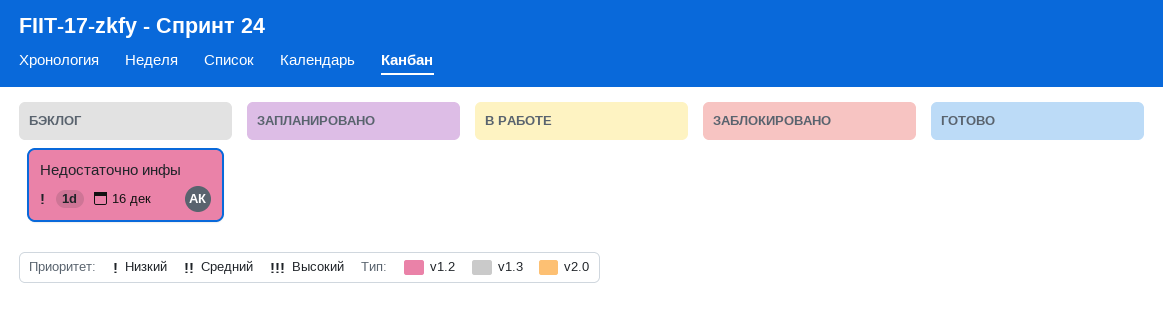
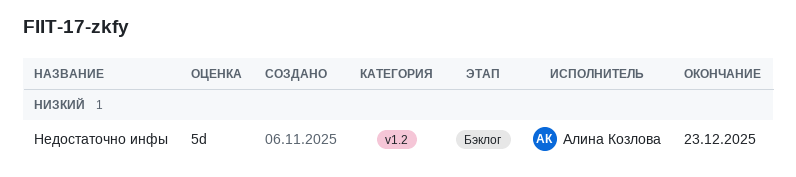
Недостаточно инфы, estimate: 1d -> 5d
Недостаточно инфы, due: Dec 16 -> Dec 23

